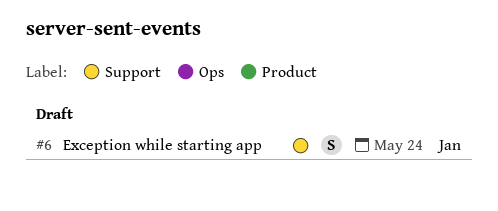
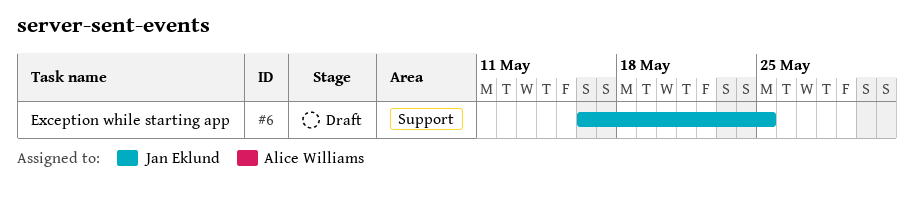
#6, due: May 24 -> May 25

